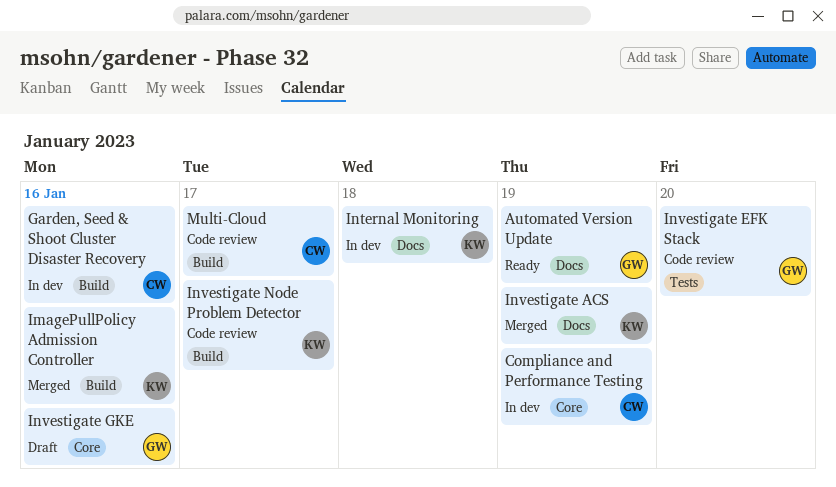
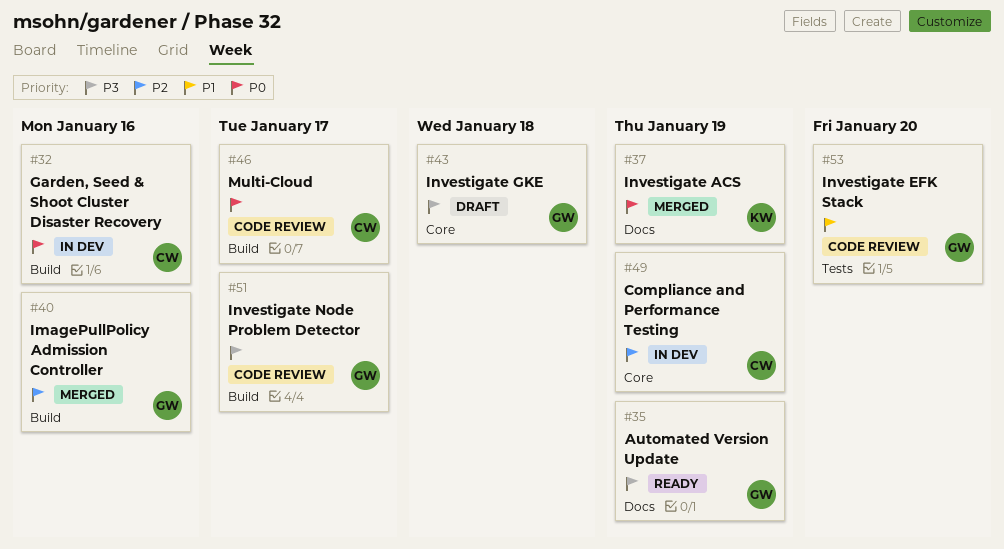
ImagePullPolicy Admission Controller, owner: KW -> GW
Internal Monitoring: present -> none
Investigate GKE, due: Jan 16 -> Jan 18
Investigate Node Problem Detector, owner: KW -> GW

